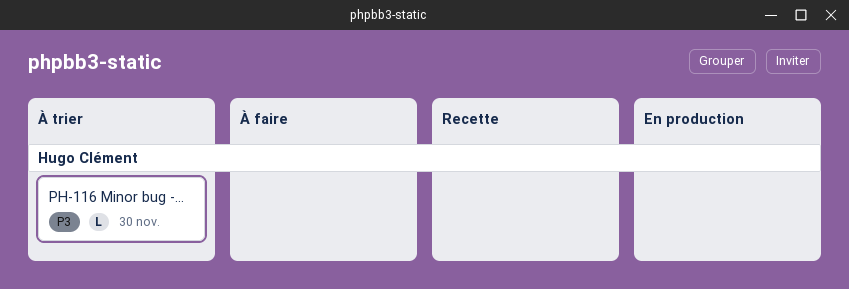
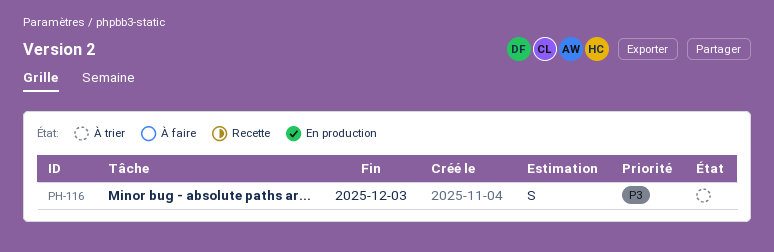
PH-116, estimate: L -> S
PH-116, due: Nov 30 -> Dec 3

